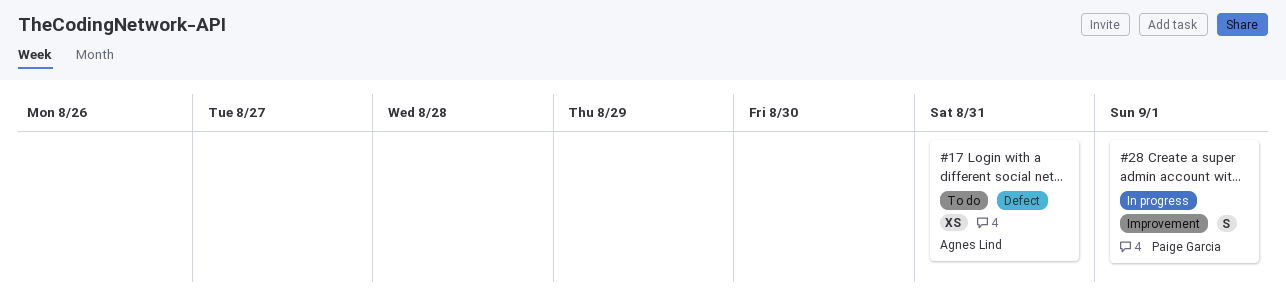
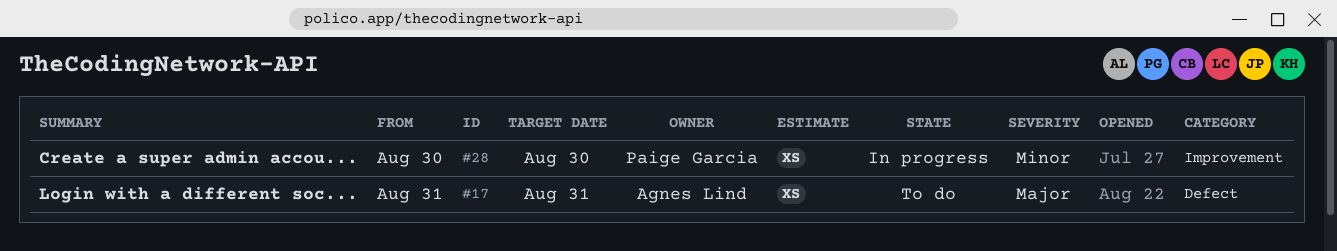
#28, estimate: S -> XS
#28, due: Sep 1 -> Aug 30

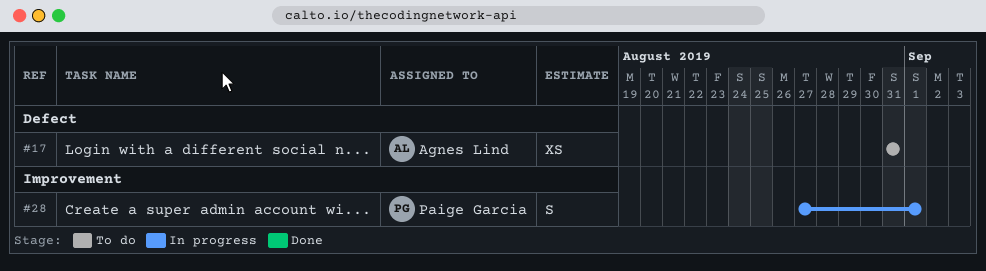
#28, estimate: XS -> S
#28, start: Aug 30 -> Aug 27
#28, due: Aug 30 -> Sep 1

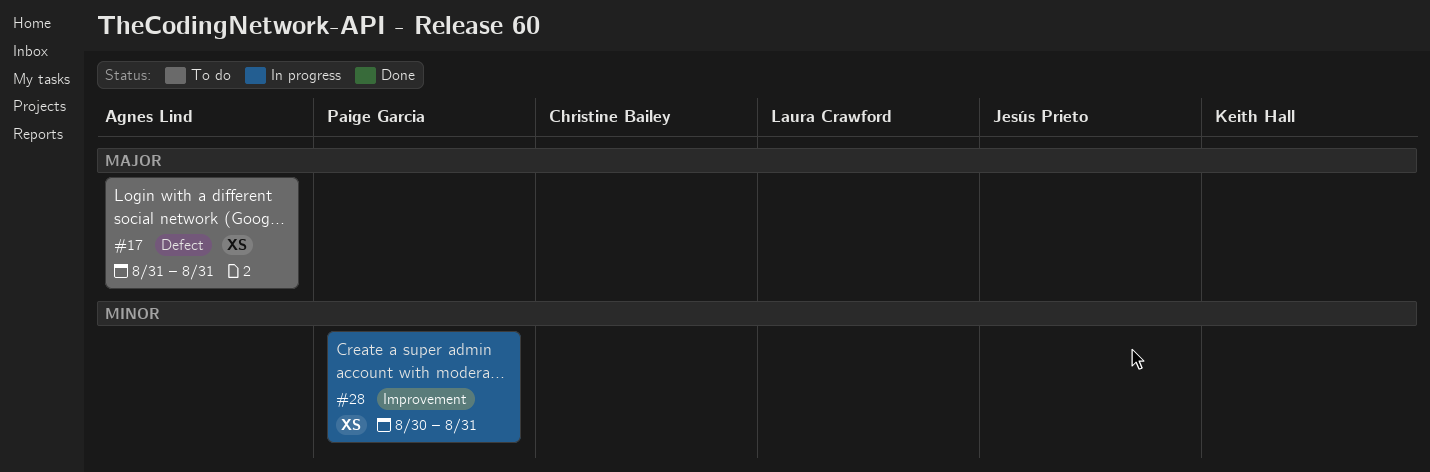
#28, estimate: S -> XS
#28, start: Aug 27 -> Aug 30
#28, due: Sep 1 -> Aug 31

